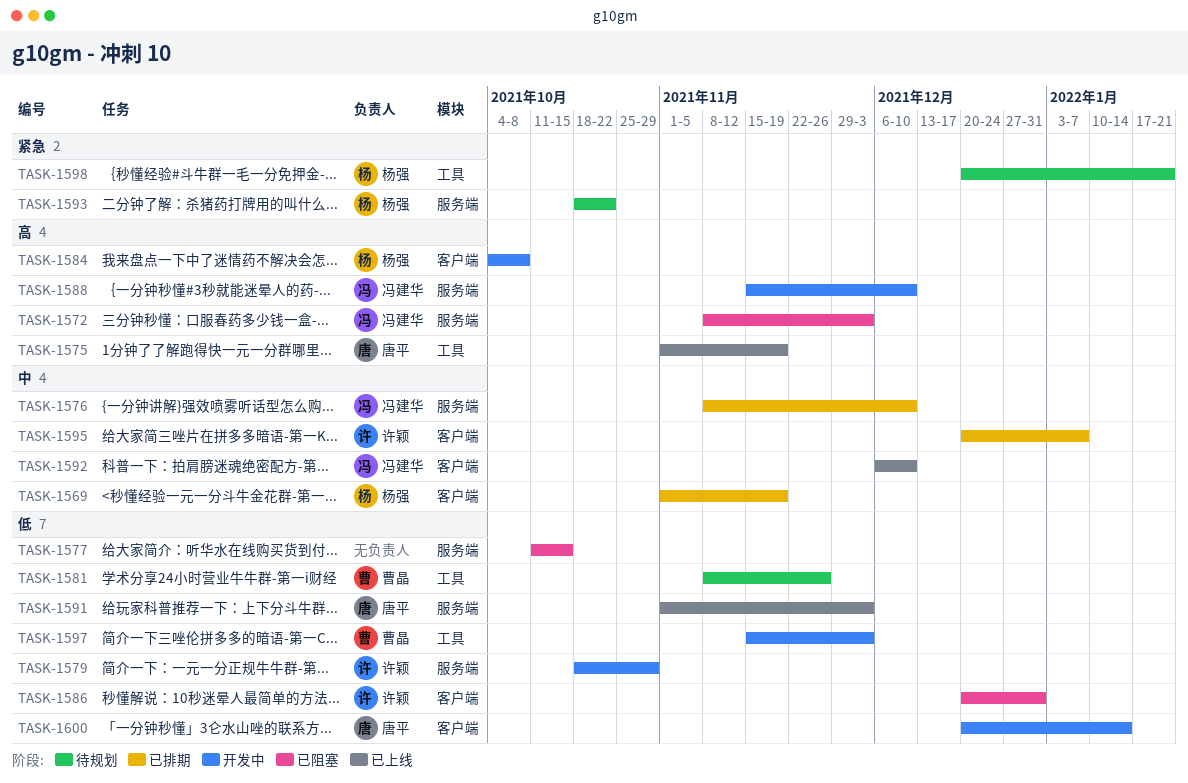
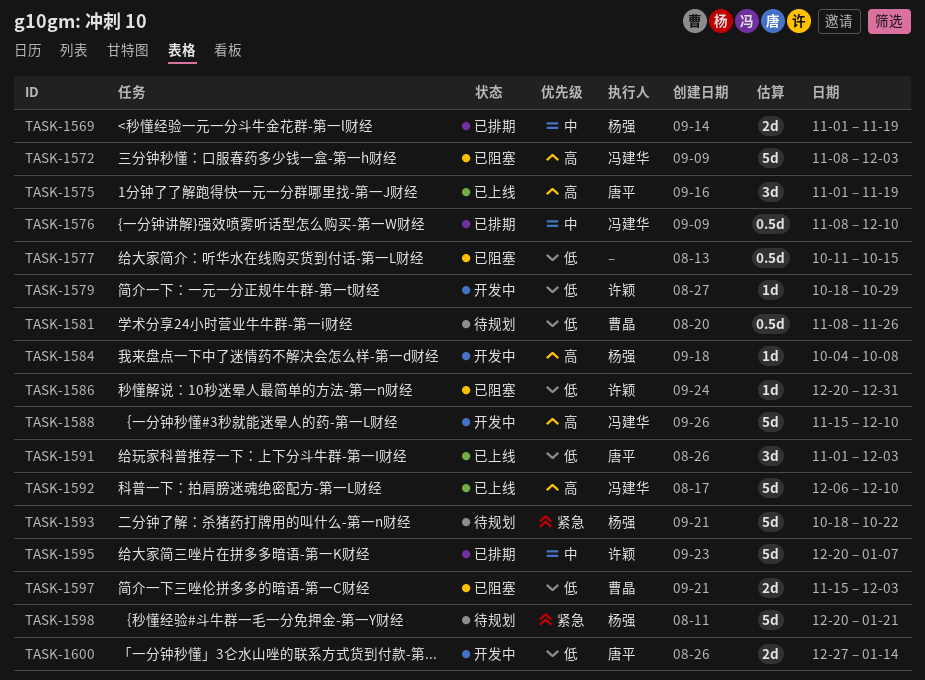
TASK-1592, priority: 中 -> 高
TASK-1597, status: 开发中 -> 已阻塞
TASK-1600, start: Dec 20 -> Dec 27

